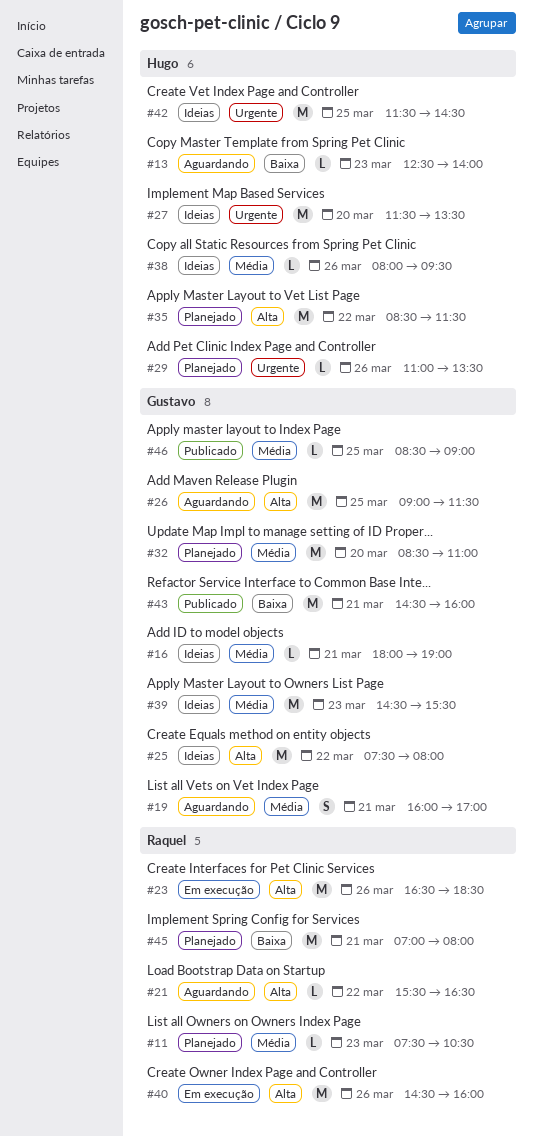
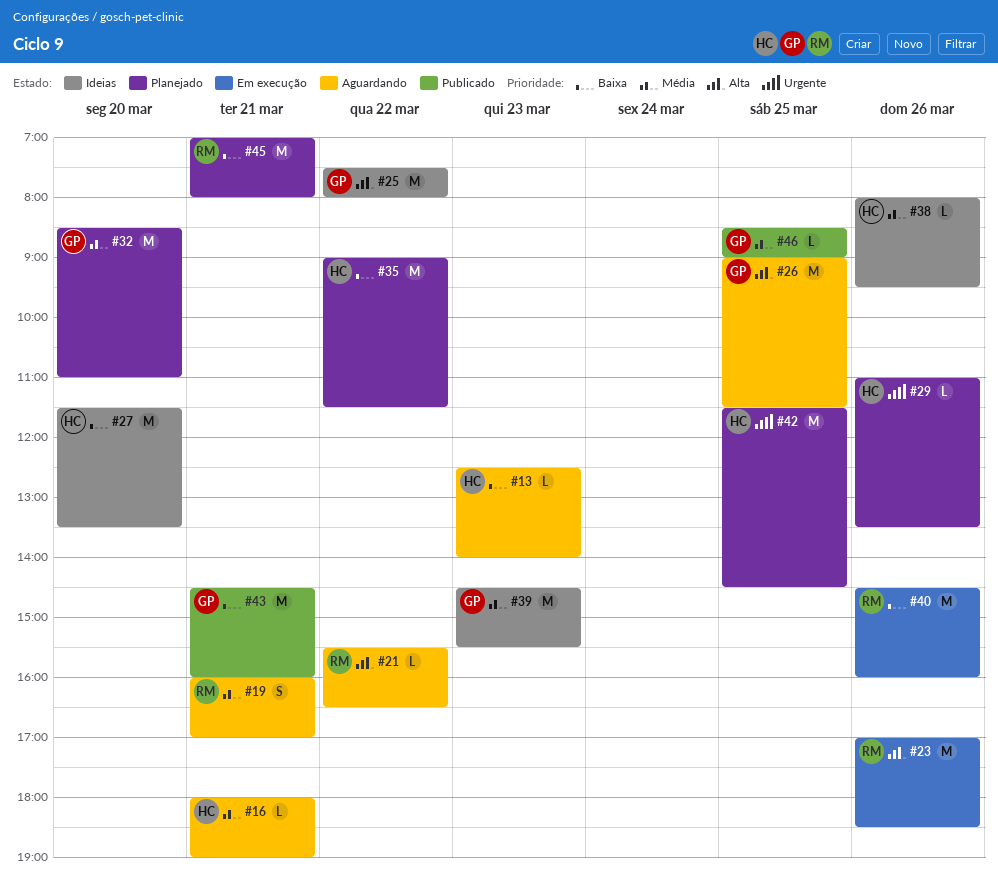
#11: present -> none
#16, status: Ideias -> Aguardando
#16, owner: Gustavo -> Hugo
#19, owner: Gustavo -> Raquel
#23, begins: 16:30 -> 17:00
#27, priority: Urgente -> Baixa
#35, priority: Alta -> Baixa
#35, begins: 08:30 -> 09:00
#40, priority: Alta -> Baixa
#42, status: Ideias -> Planejado

